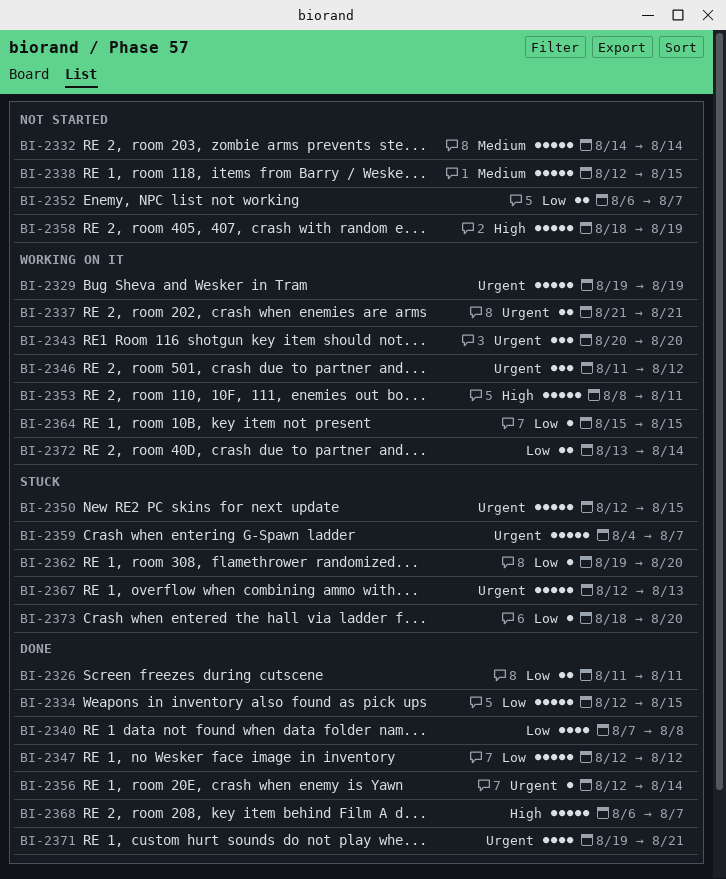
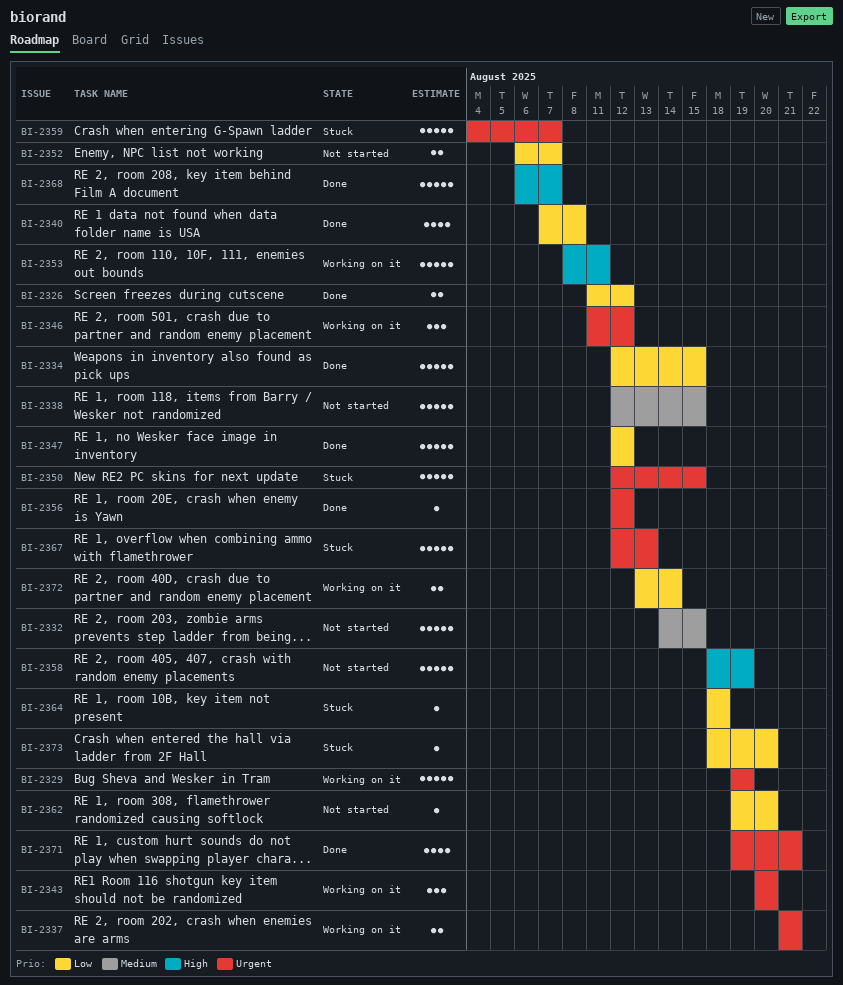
BI-2326, due: Aug 11 -> Aug 12
BI-2332, due: Aug 14 -> Aug 15
BI-2356, due: Aug 14 -> Aug 12
BI-2362, status: Stuck -> Not started
BI-2364, status: Working on it -> Stuck
BI-2364, start: Aug 15 -> Aug 18
BI-2364, due: Aug 15 -> Aug 18

